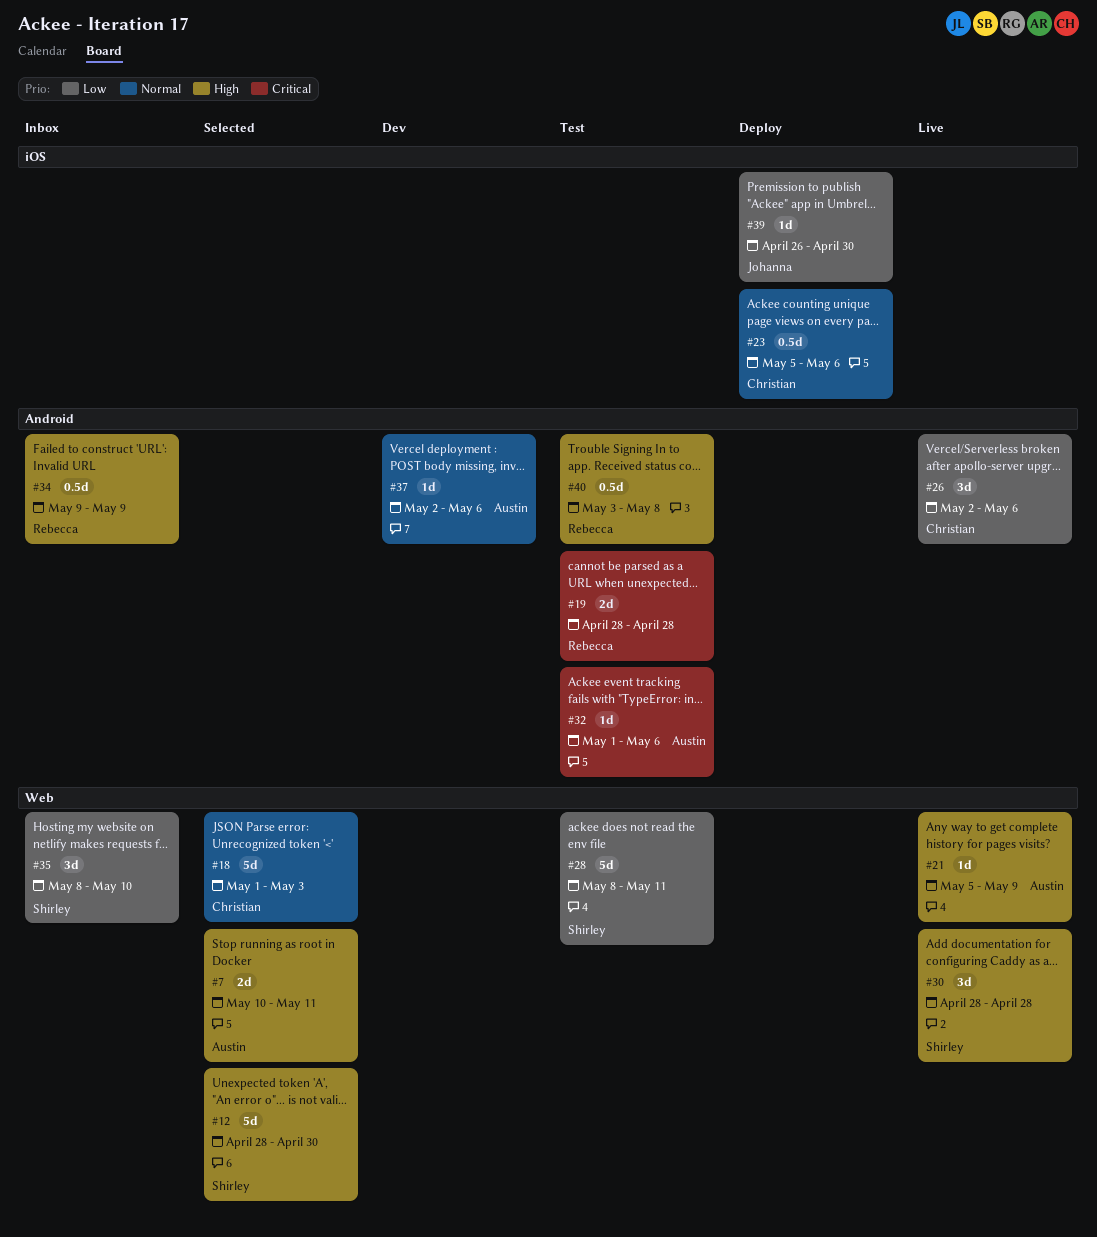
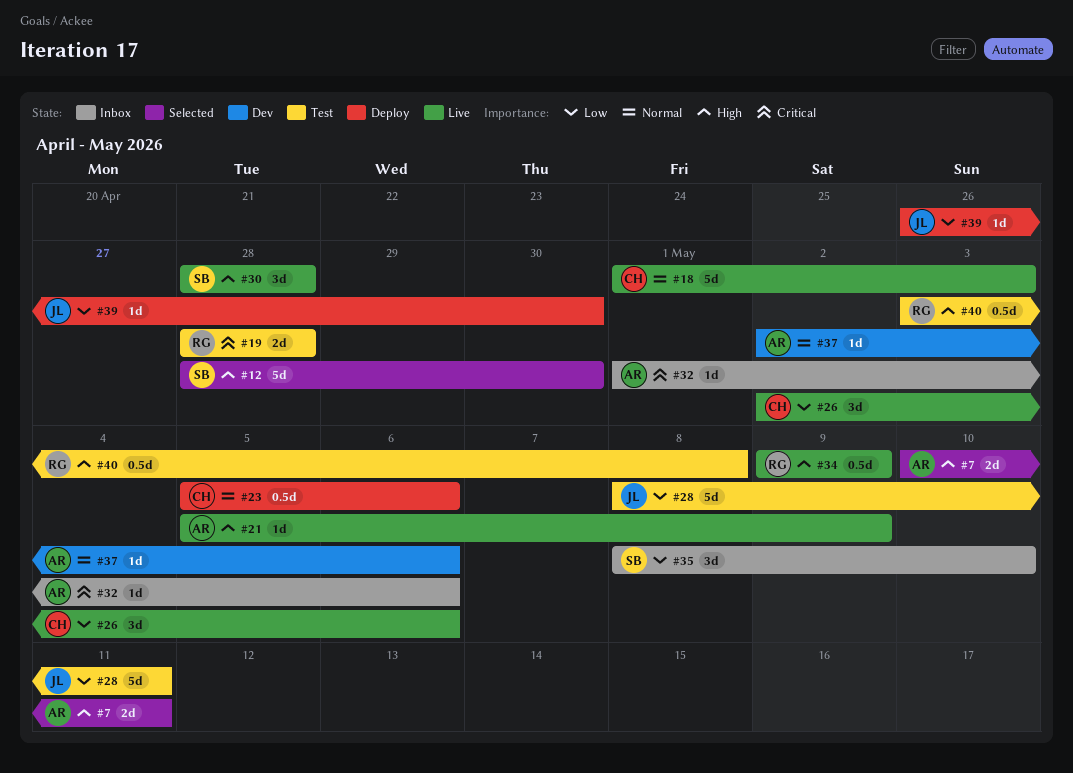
#18, status: Selected -> Live
#28, owner: Shirley -> Johanna
#32, status: Test -> Inbox
#34, status: Inbox -> Live

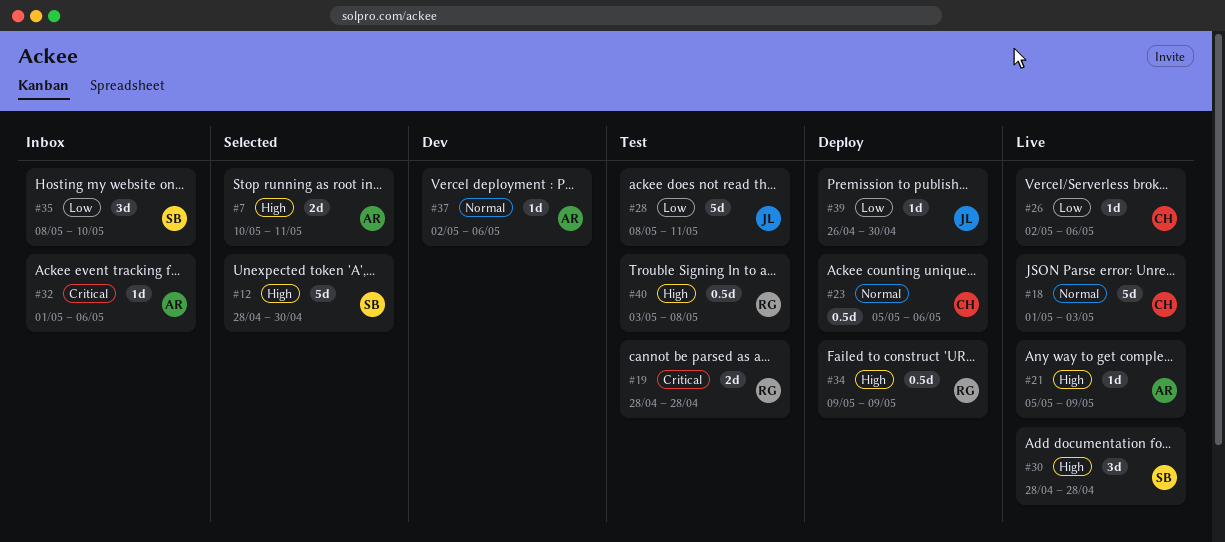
#26, estimate: 3d -> 1d
#34, status: Live -> Deploy

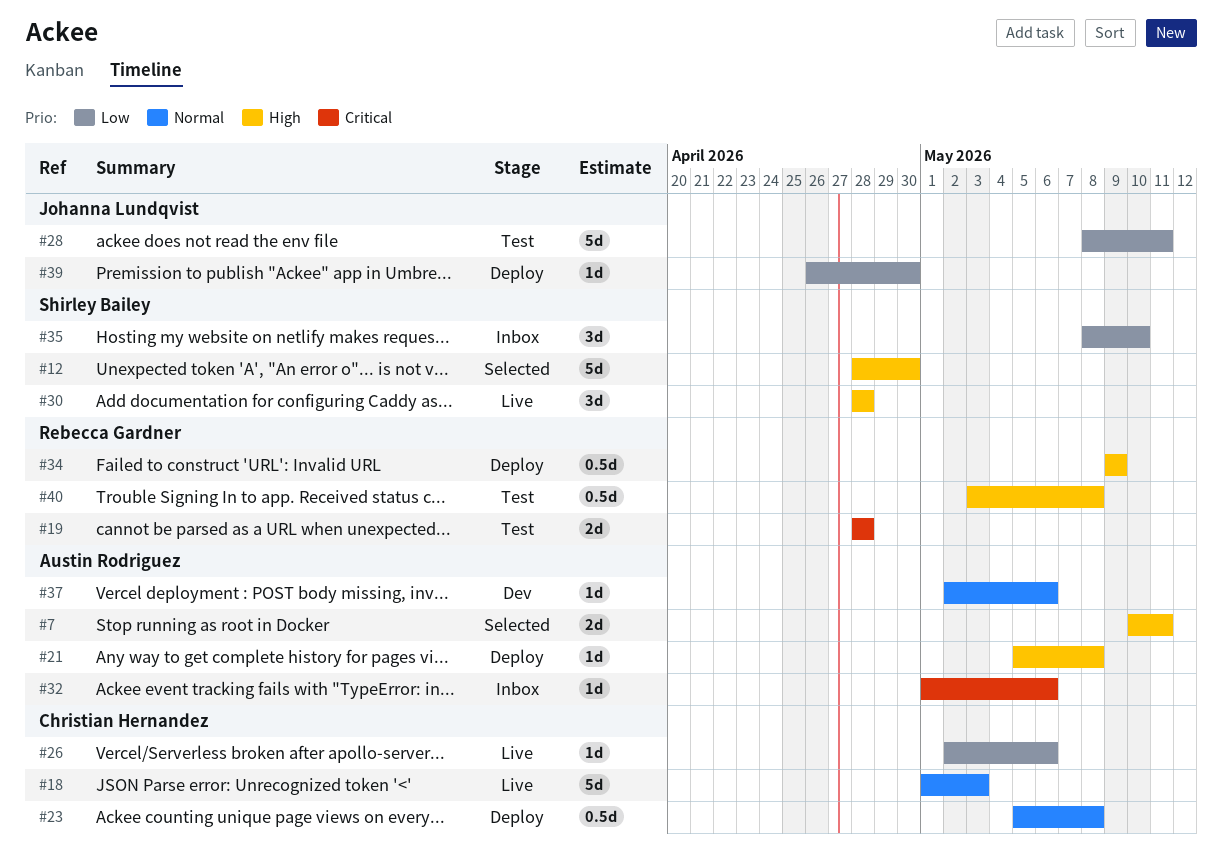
#21, status: Live -> Deploy
#21, due: May 9 -> May 8
#23, due: May 6 -> May 8

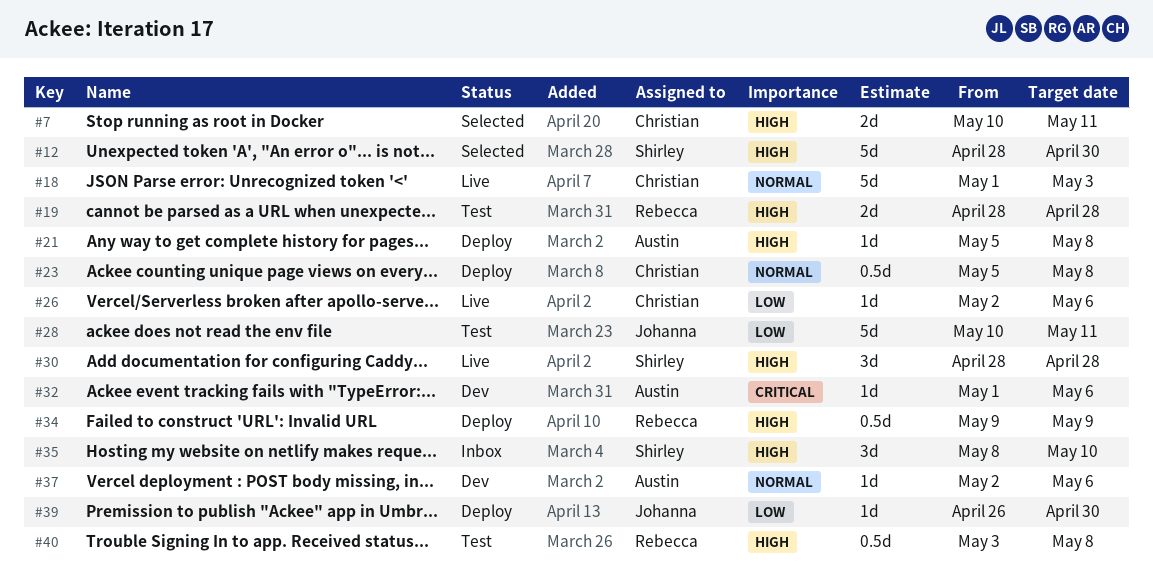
#7, owner: Austin Rodriguez -> Christian Hernandez
#19, priority: Critical -> High
#28, start: May 8 -> May 10
#32, status: Inbox -> Dev
#35, priority: Low -> High

